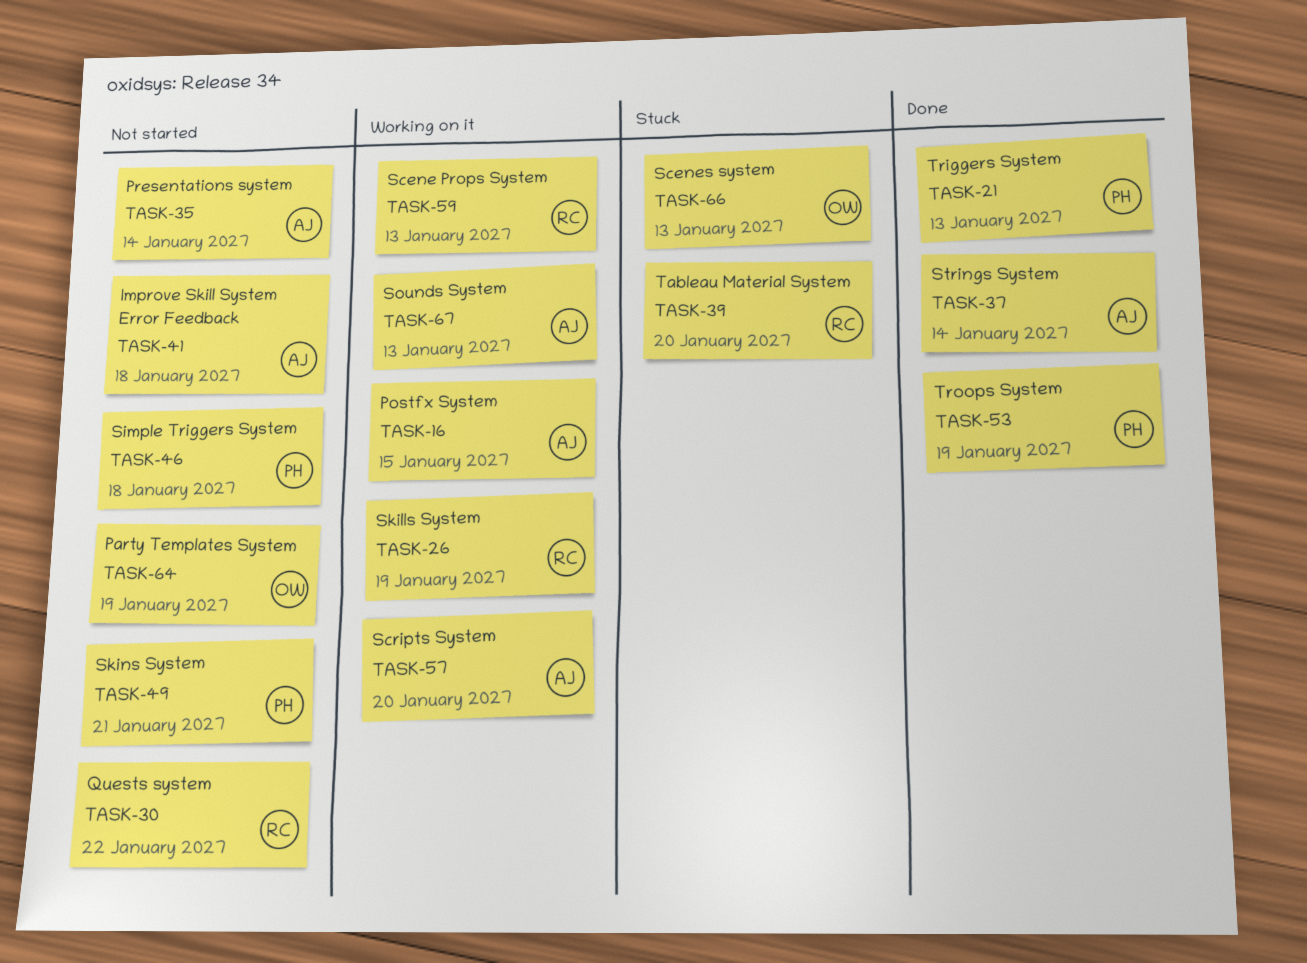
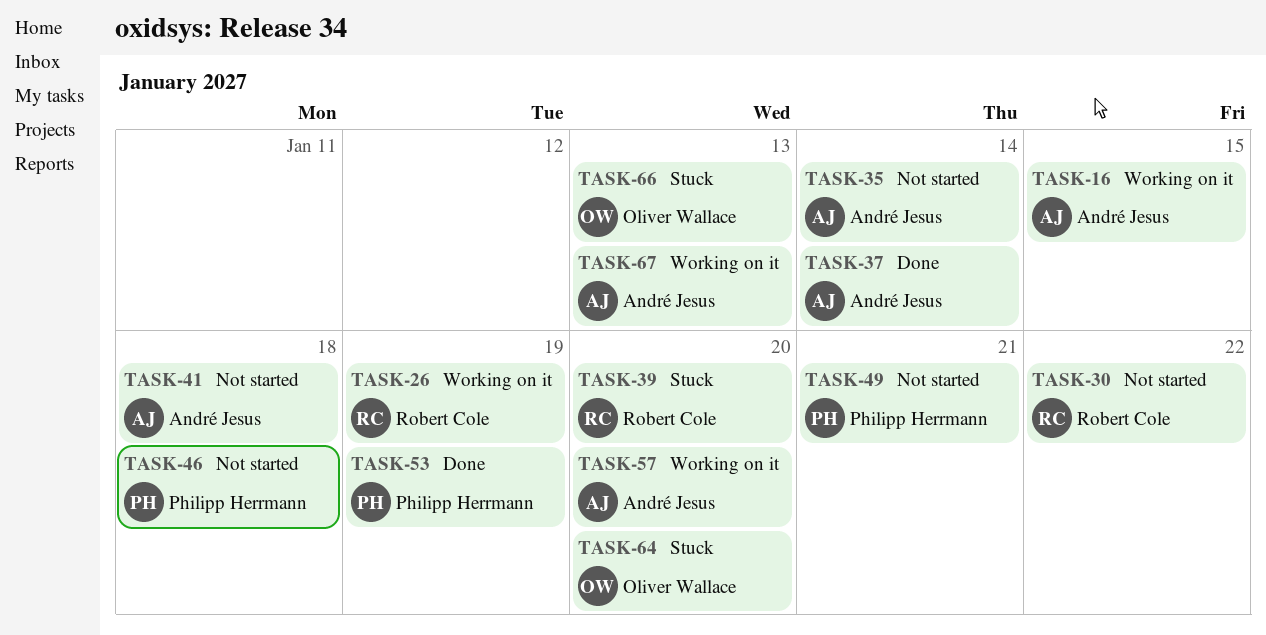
TASK-21: present -> none
TASK-59: present -> none
TASK-64, status: Not started -> Stuck
TASK-64, due: Jan 19 -> Jan 20

